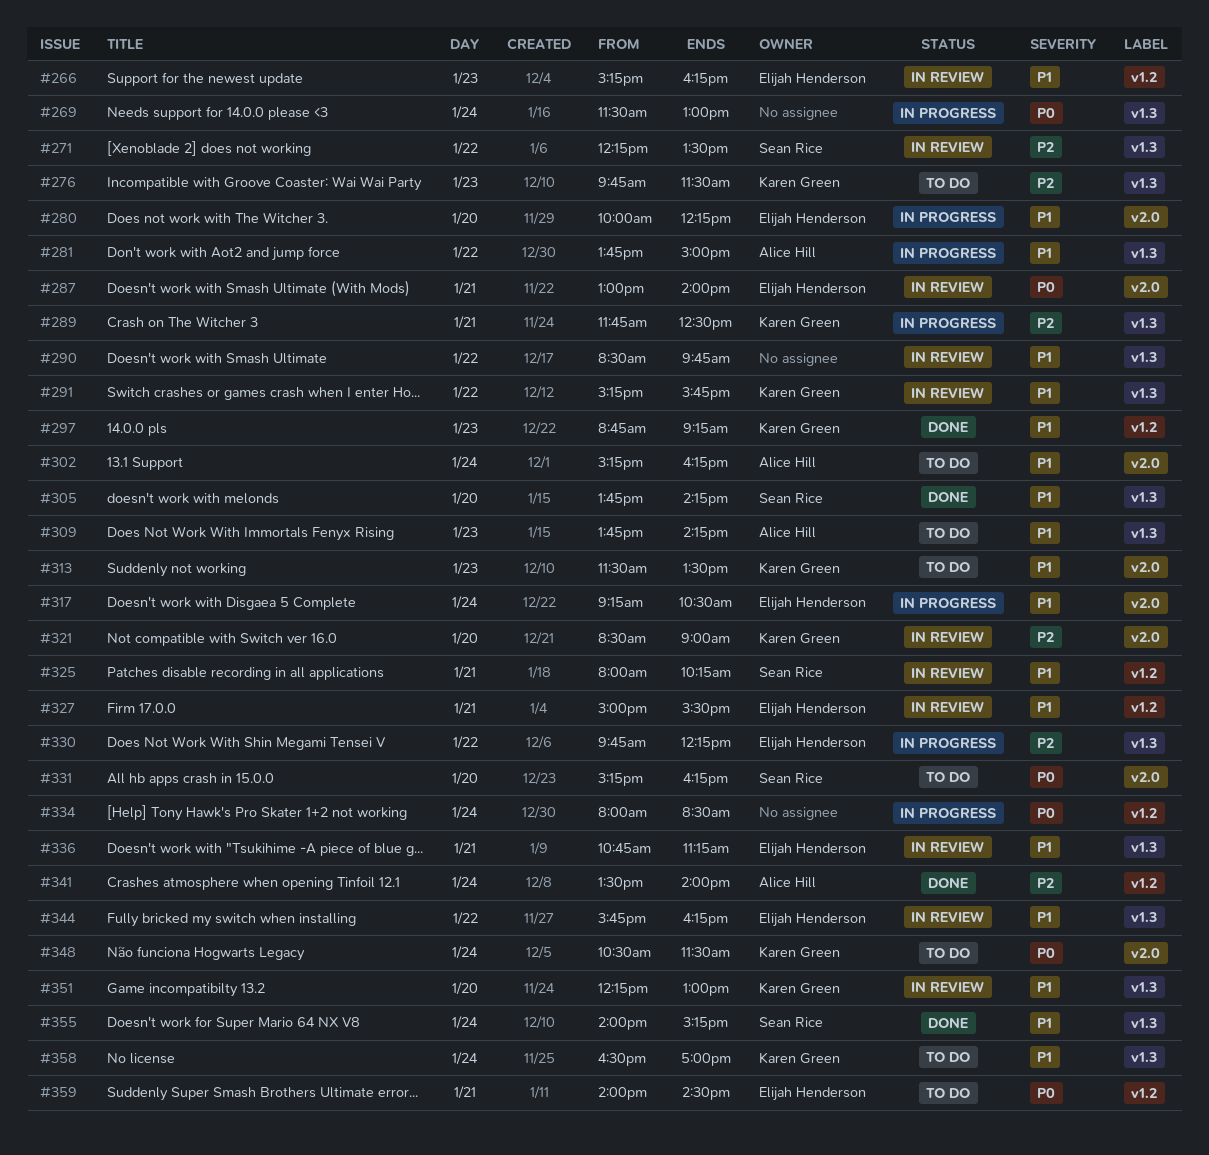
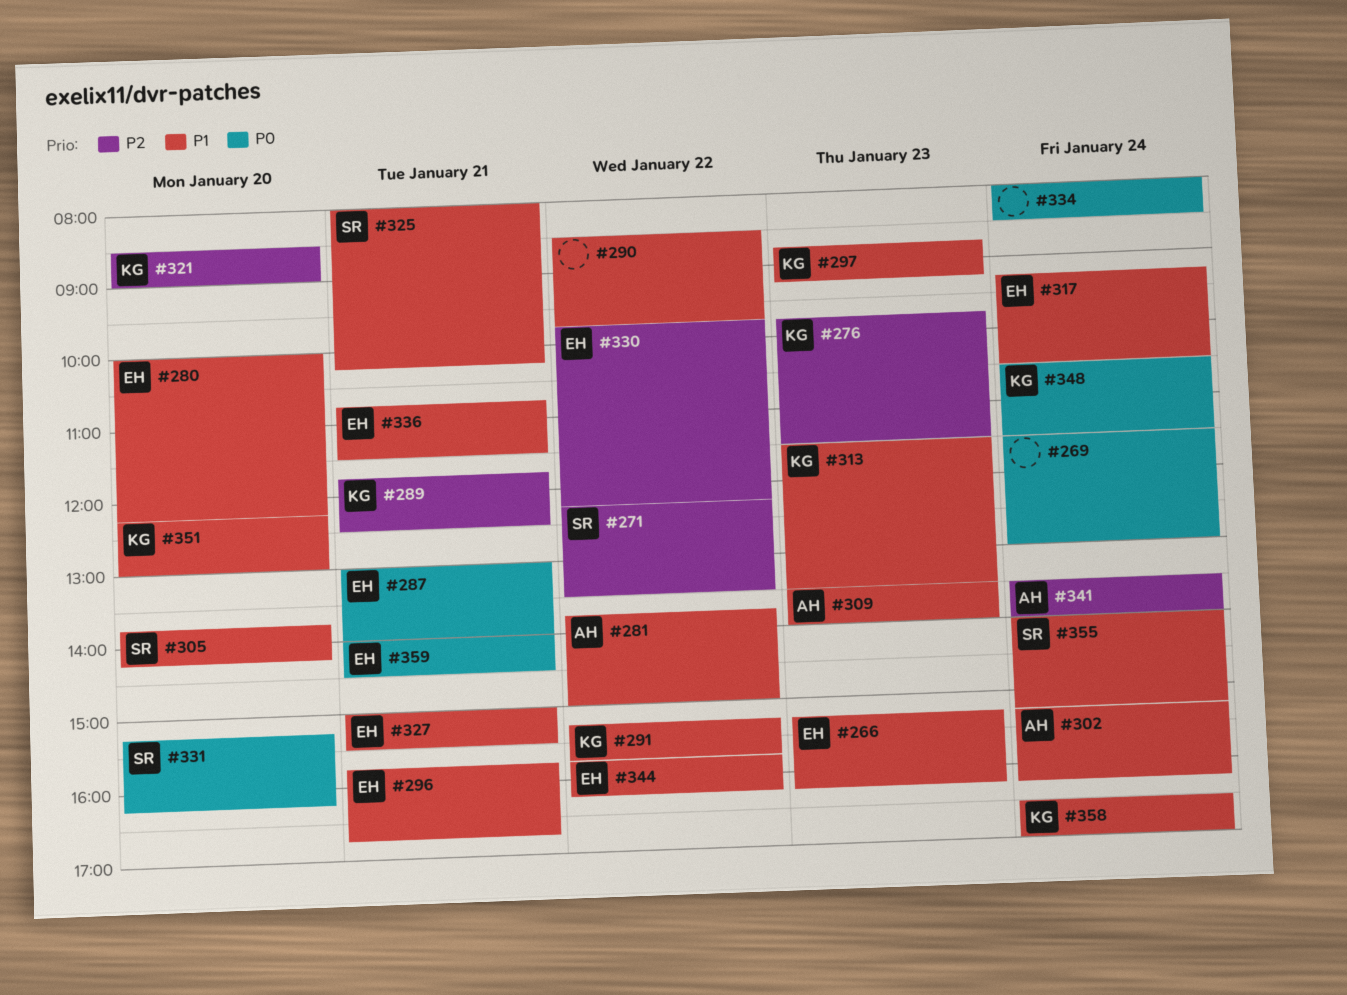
#296: none -> present
#309, begins: 13:45 -> 13:30
#309, ends: 14:15 -> 14:00
#336, ends: 11:15 -> 11:30

